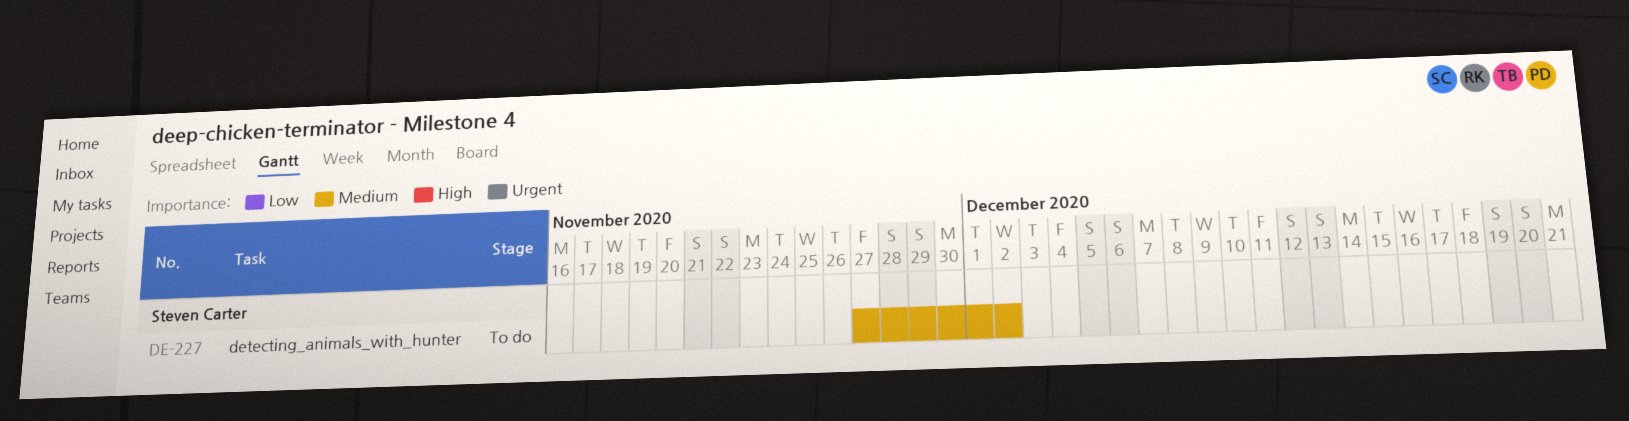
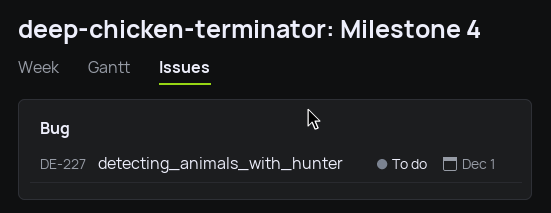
DE-227, due: Dec 2 -> Dec 1

